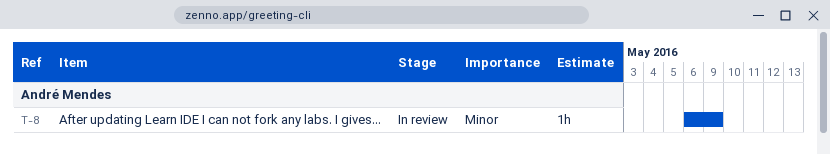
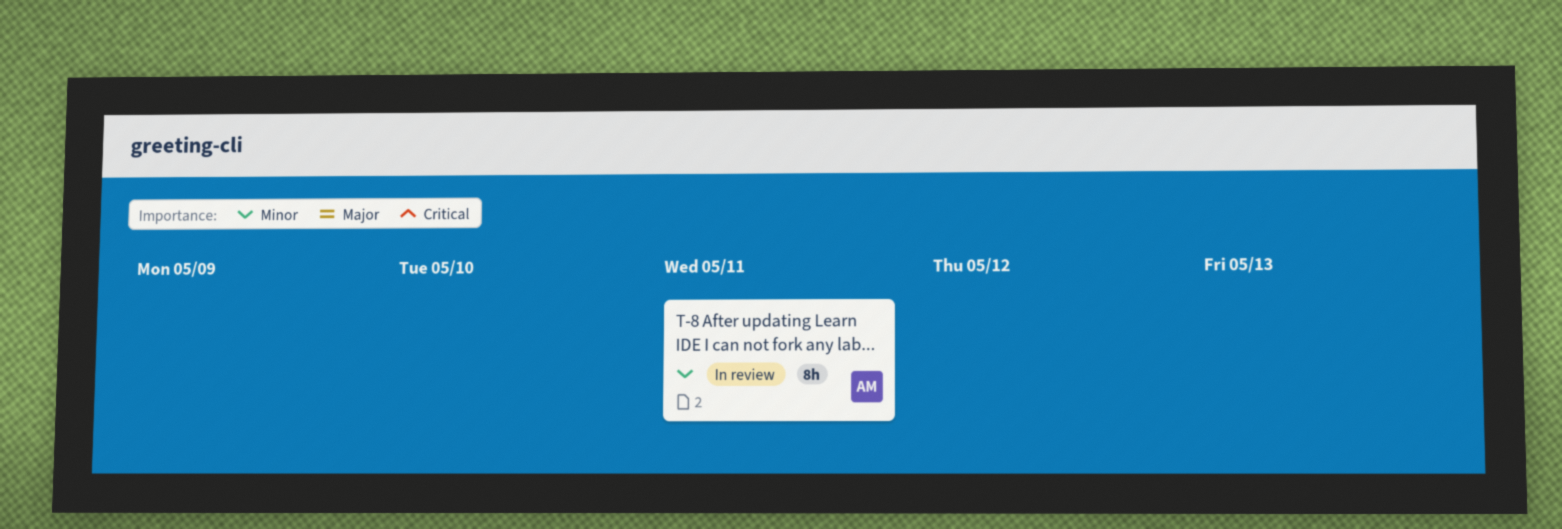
T-8, estimate: 1h -> 8h
T-8, due: May 9 -> May 11

